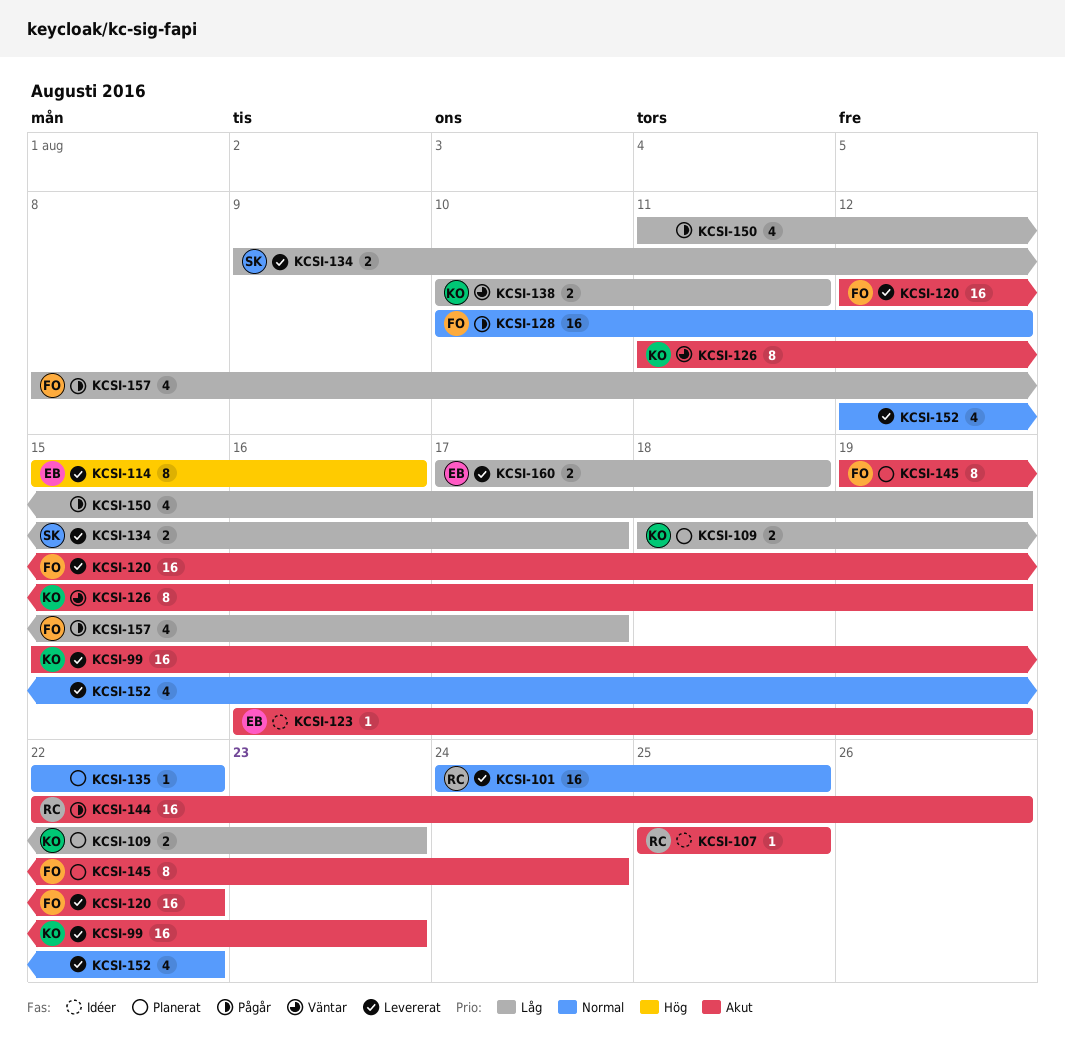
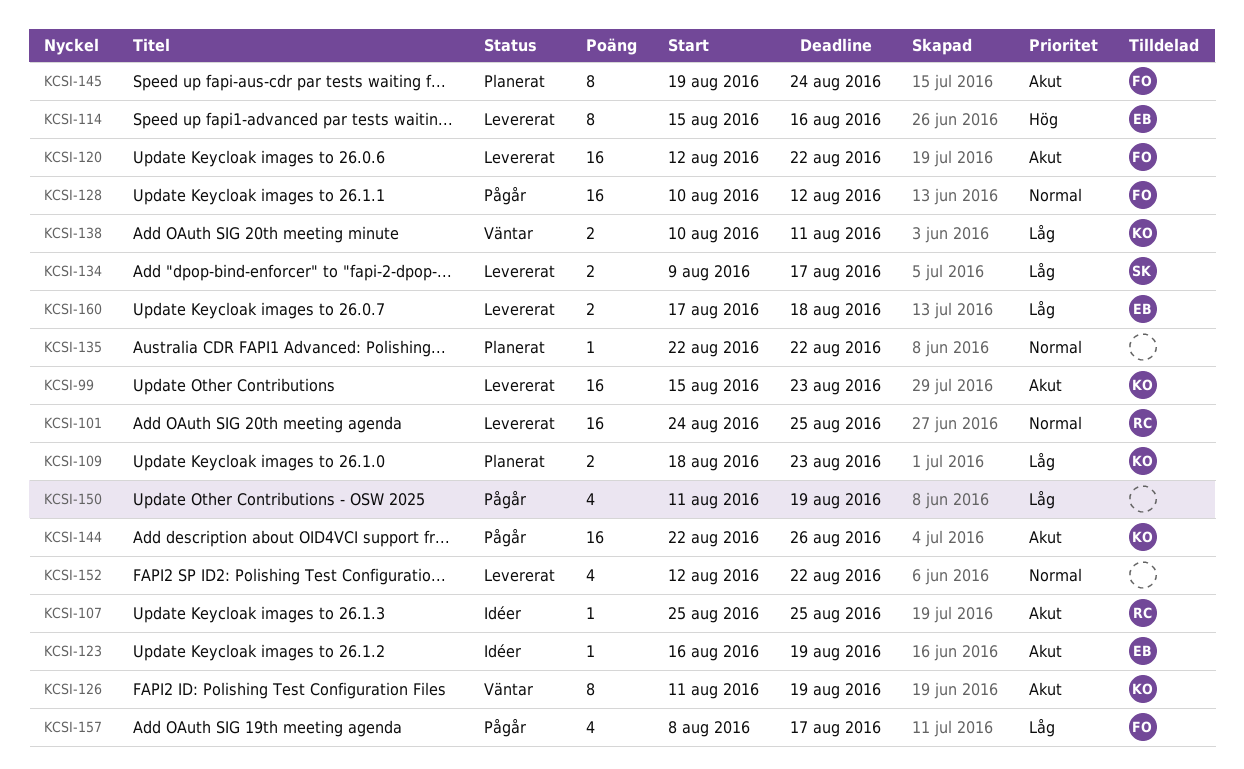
KCSI-144, owner: RC -> KO

